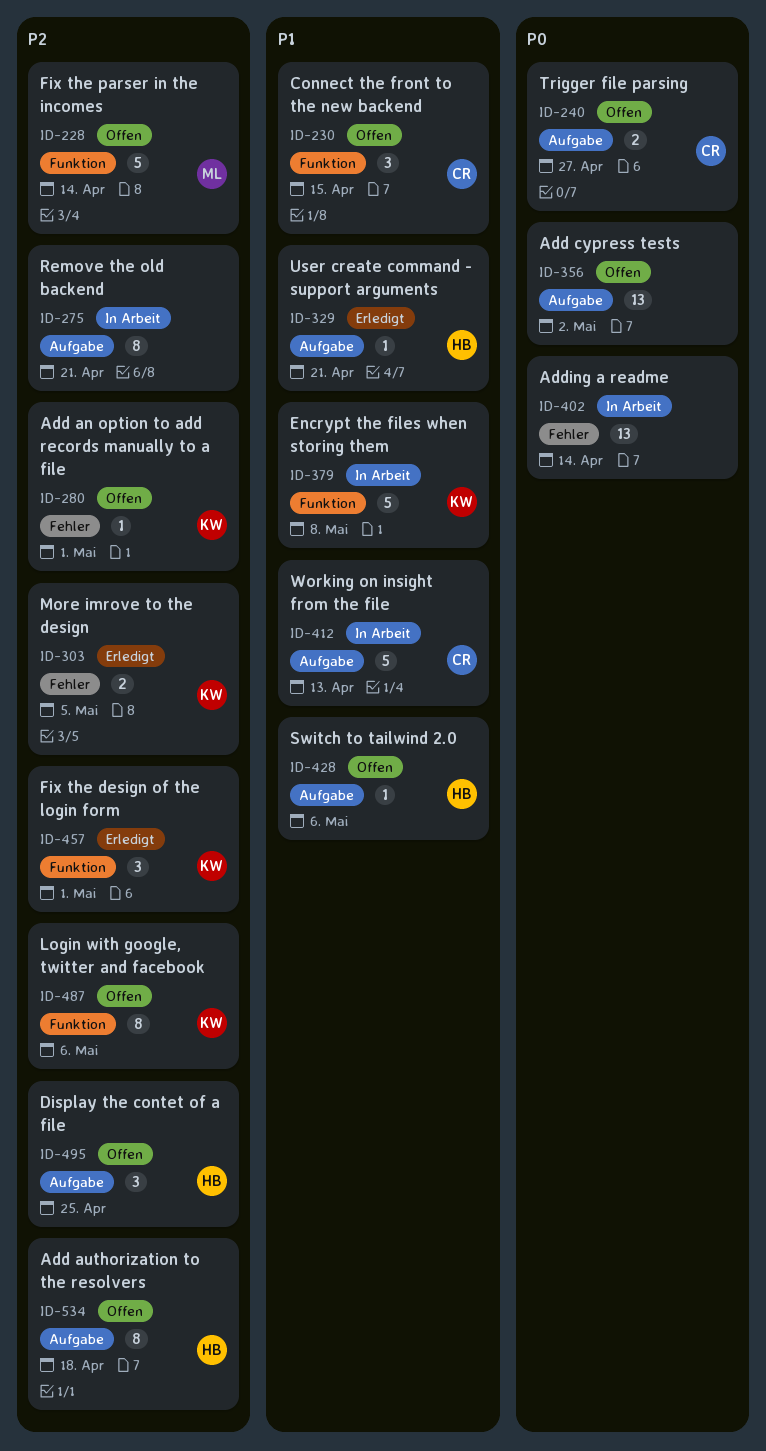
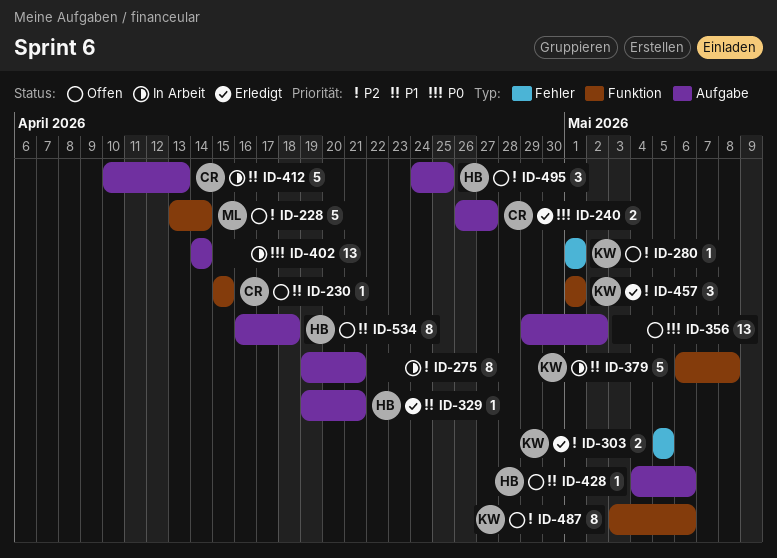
ID-230, estimate: 3 -> 1
ID-240, status: Offen -> Erledigt
ID-402, label: Fehler -> Aufgabe
ID-534, priority: P2 -> P1

